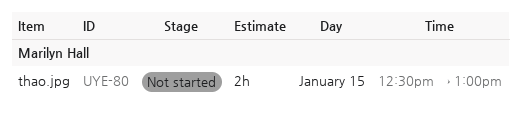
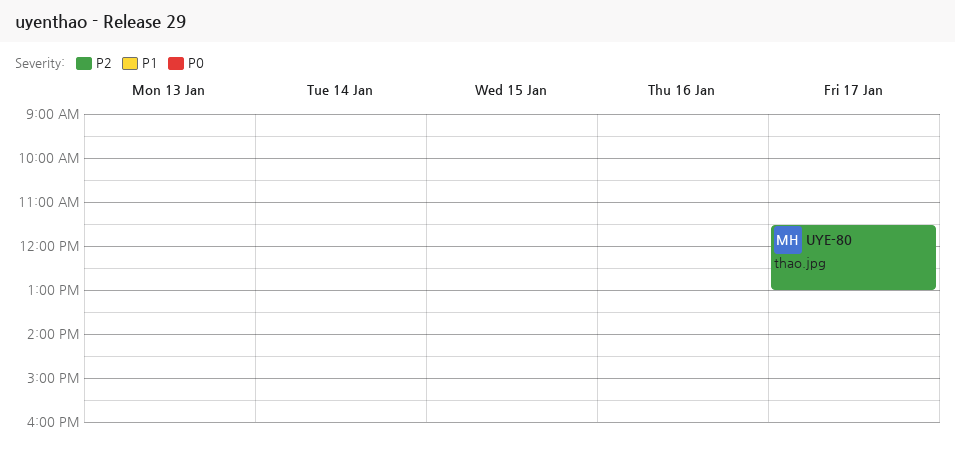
UYE-80, day: Jan 15 -> Jan 17
UYE-80, begins: 12:30 -> 11:30

